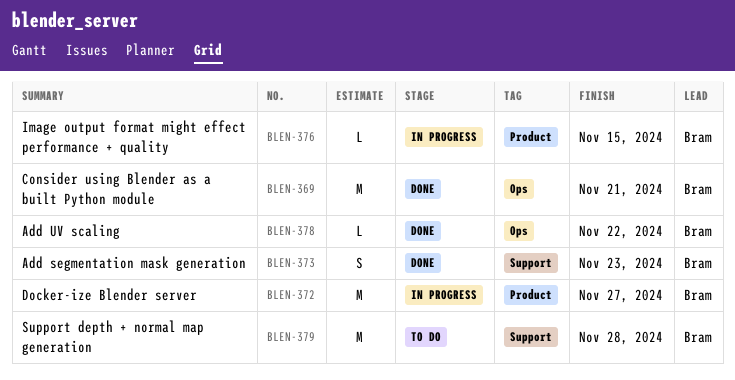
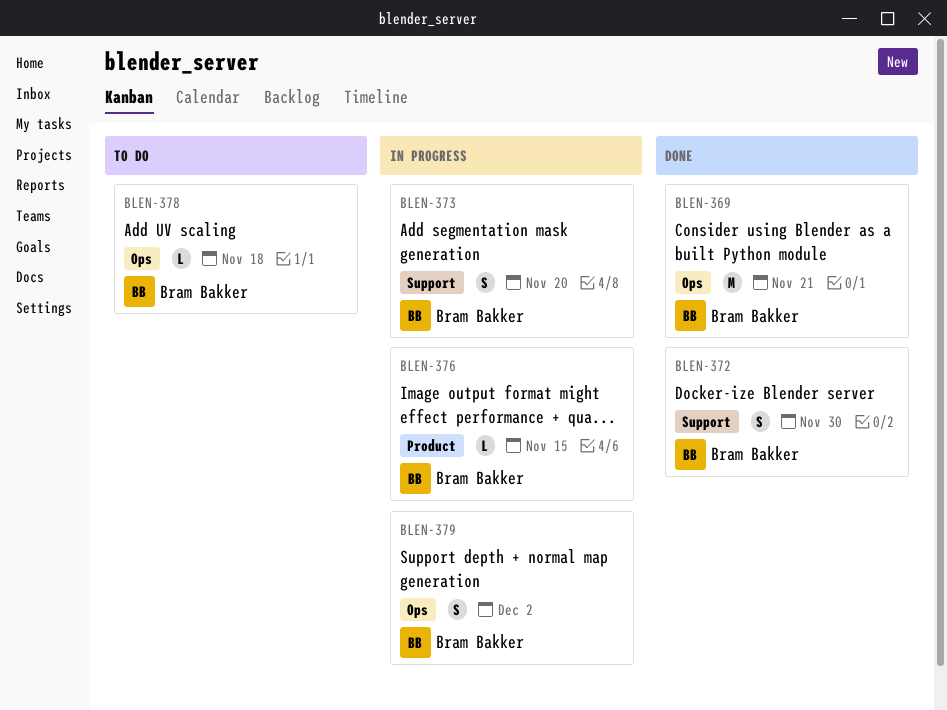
BLEN-372, status: In progress -> Done
BLEN-372, label: Product -> Support
BLEN-372, estimate: M -> S
BLEN-372, due: Nov 27 -> Nov 30
BLEN-373, status: Done -> In progress
BLEN-373, due: Nov 23 -> Nov 20
BLEN-378, status: Done -> To do
BLEN-378, due: Nov 22 -> Nov 18
BLEN-379, status: To do -> In progress
BLEN-379, label: Support -> Ops
BLEN-379, estimate: M -> S
BLEN-379, due: Nov 28 -> Dec 2

